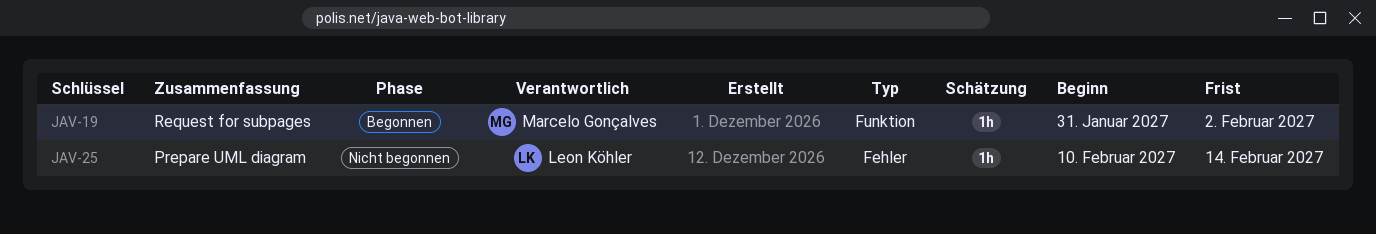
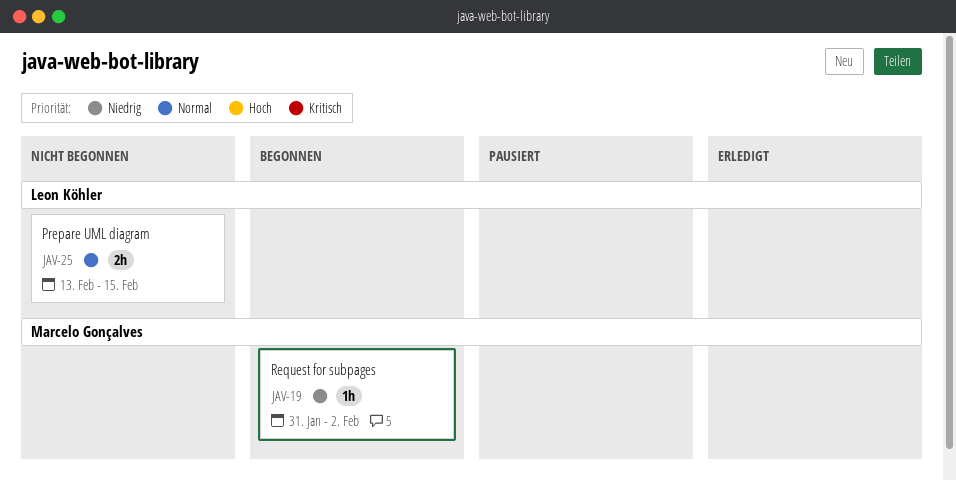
JAV-25, estimate: 1h -> 2h
JAV-25, start: Feb 10 -> Feb 13
JAV-25, due: Feb 14 -> Feb 15

